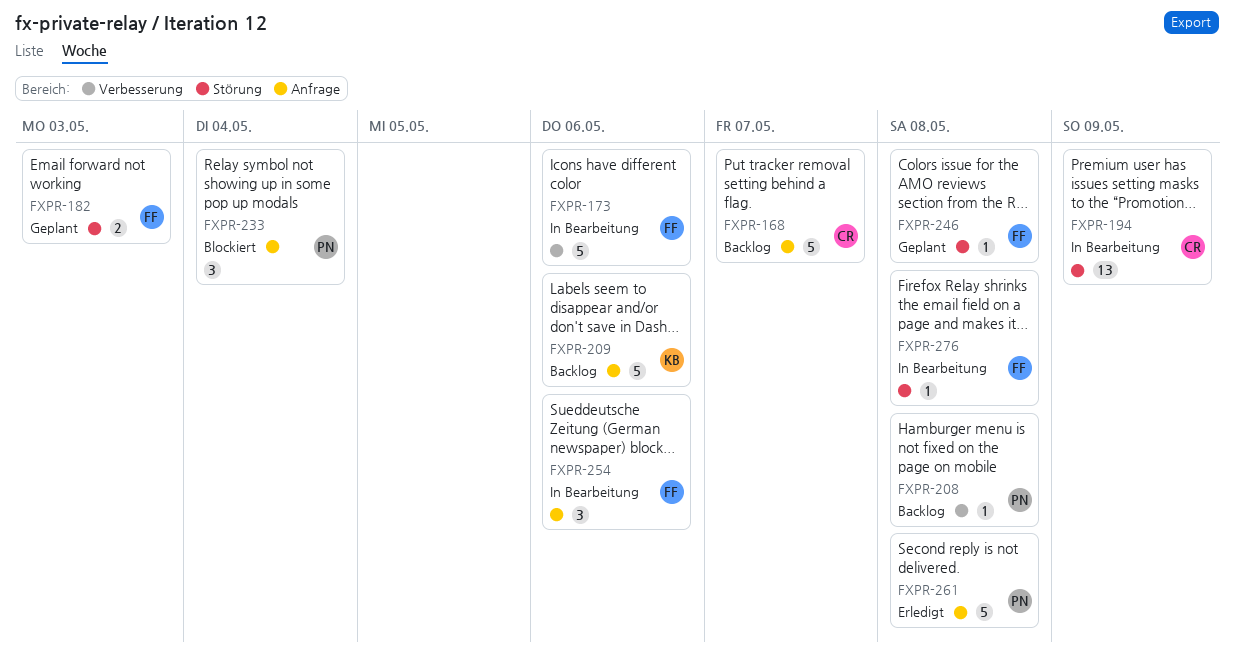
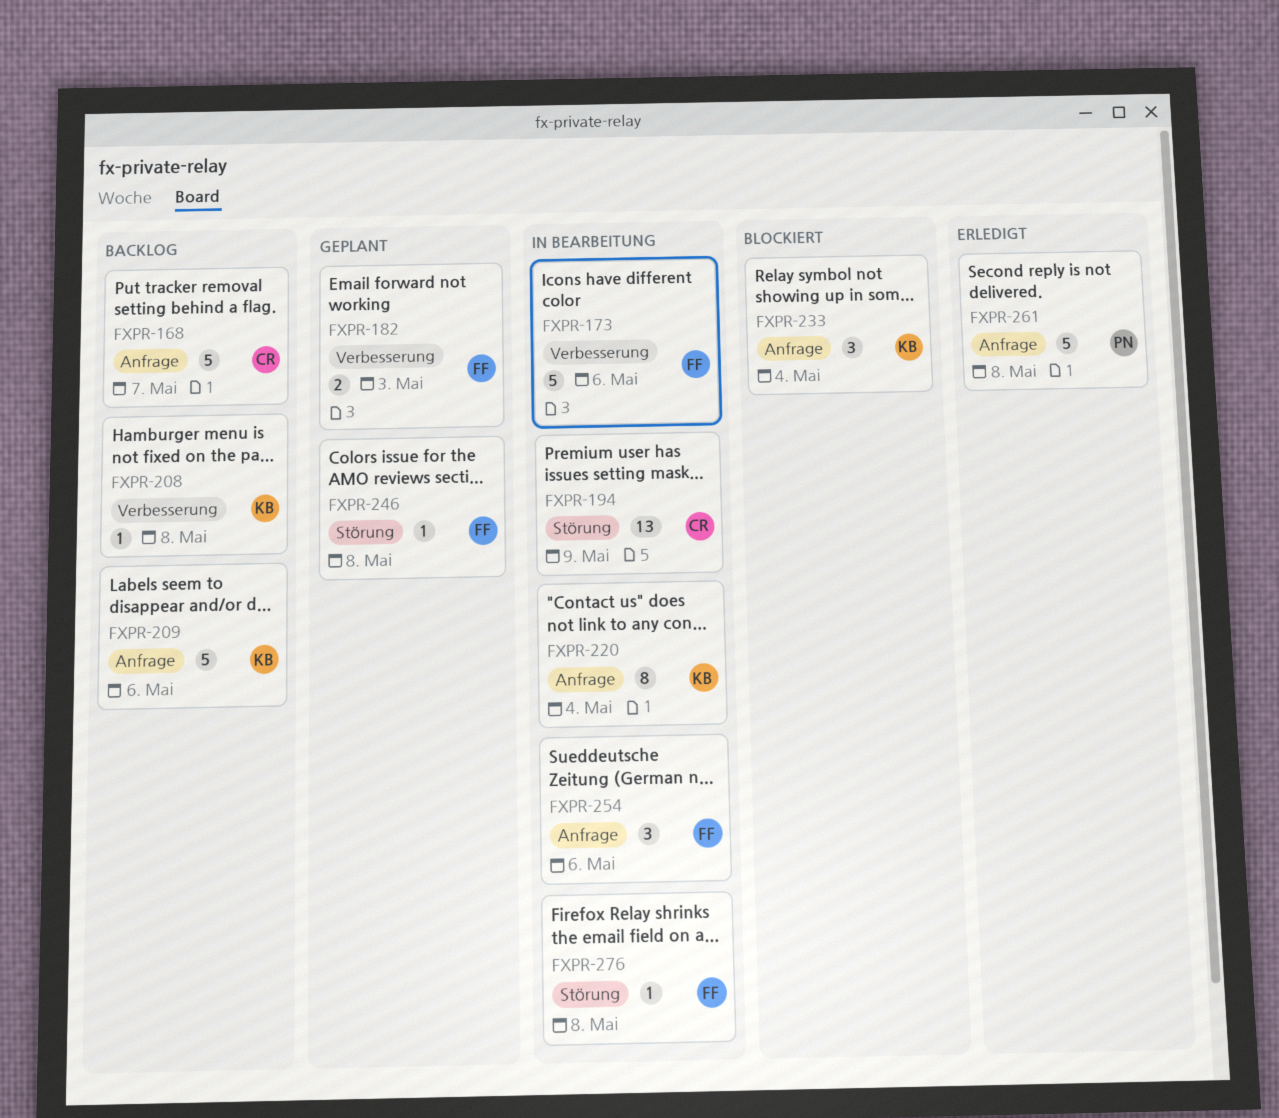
FXPR-182, label: Störung -> Verbesserung
FXPR-208, owner: PN -> KB
FXPR-220: none -> present
FXPR-233, owner: PN -> KB

